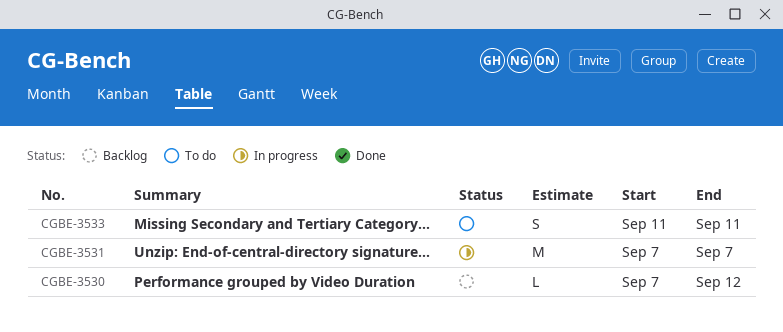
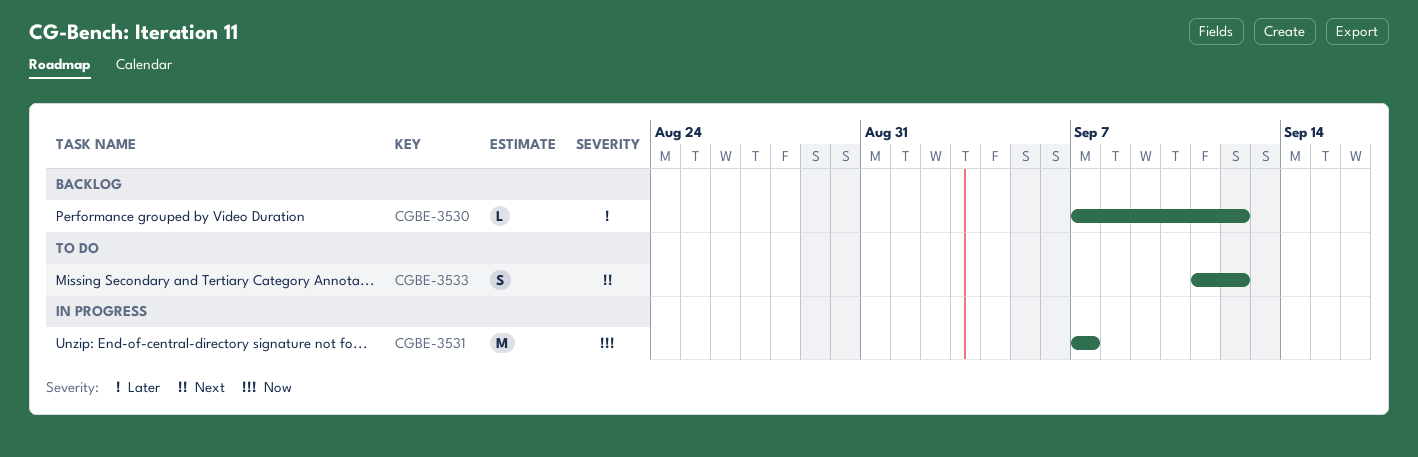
CGBE-3533, due: Sep 11 -> Sep 12

